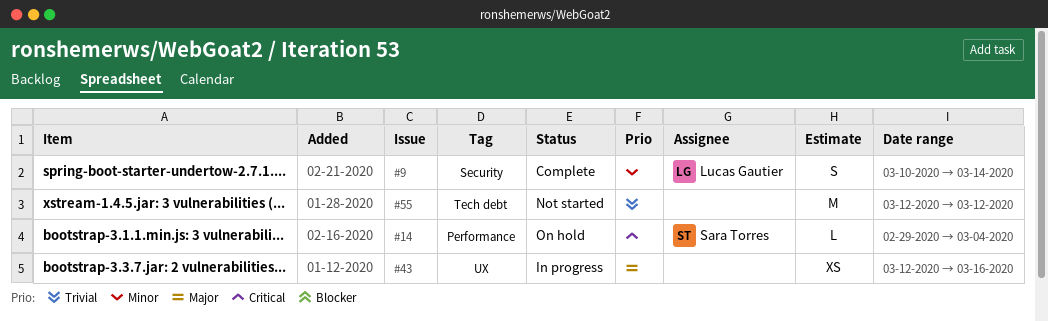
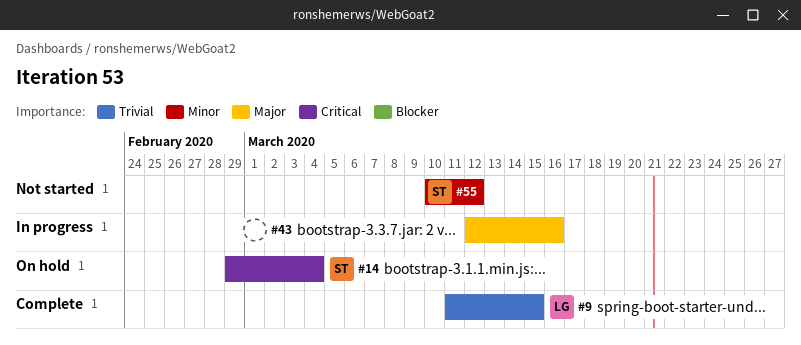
#9, priority: Minor -> Trivial
#9, start: Mar 10 -> Mar 11
#9, due: Mar 14 -> Mar 15
#55, owner: none -> Sara Torres
#55, priority: Trivial -> Minor
#55, start: Mar 12 -> Mar 10

